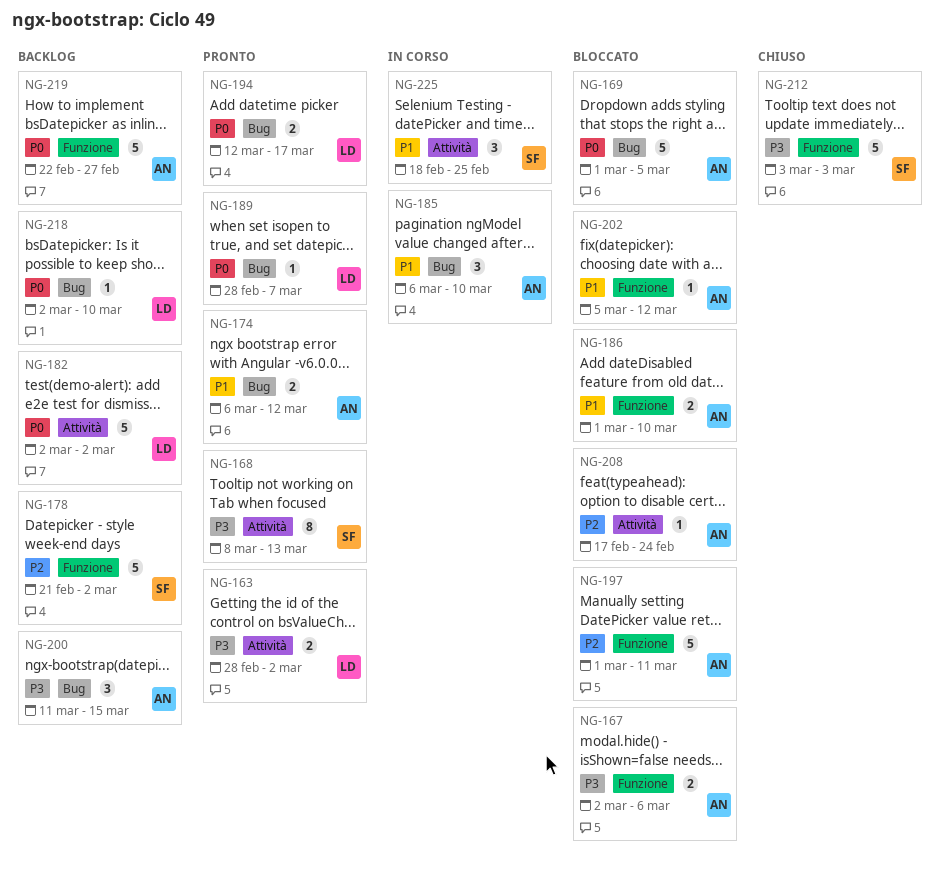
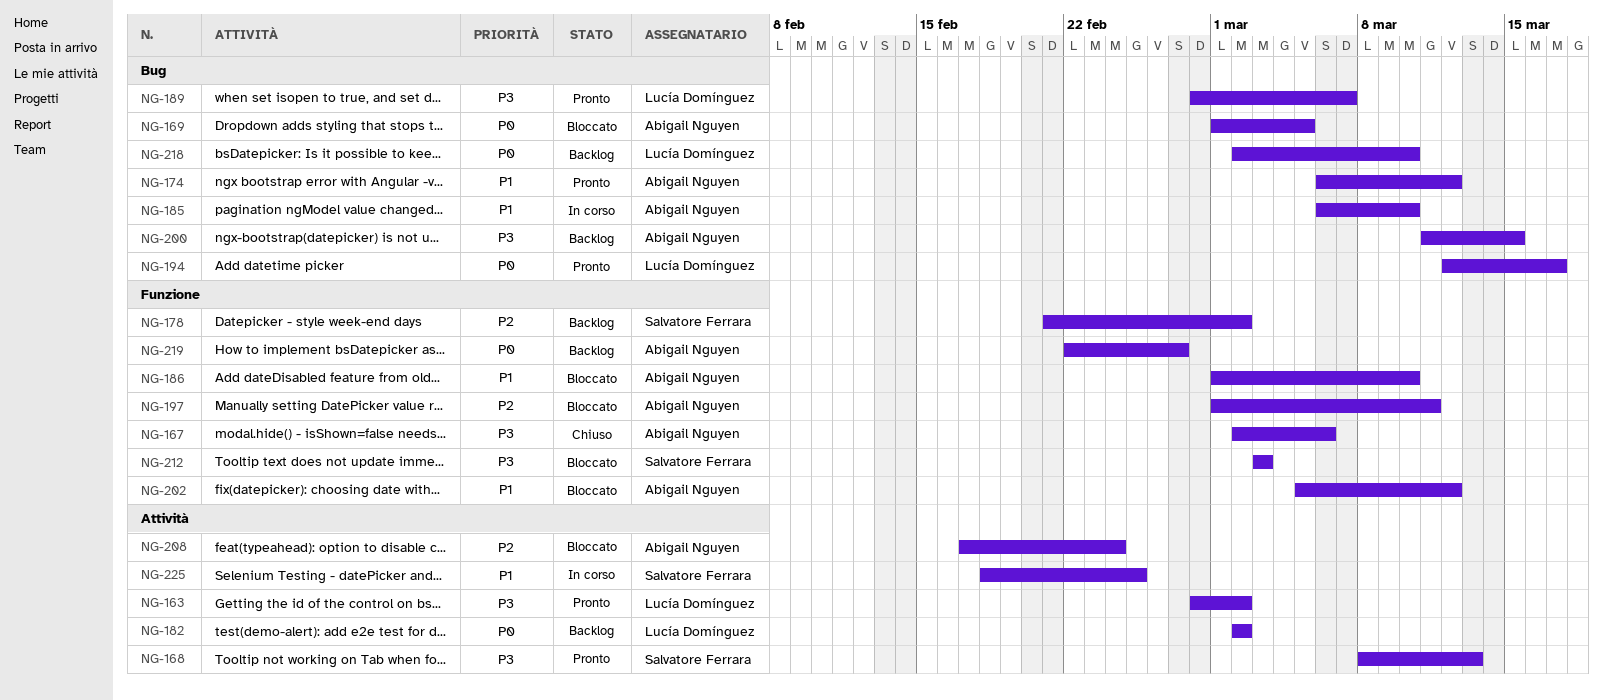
NG-167, status: Bloccato -> Chiuso
NG-189, priority: P0 -> P3
NG-212, status: Chiuso -> Bloccato

